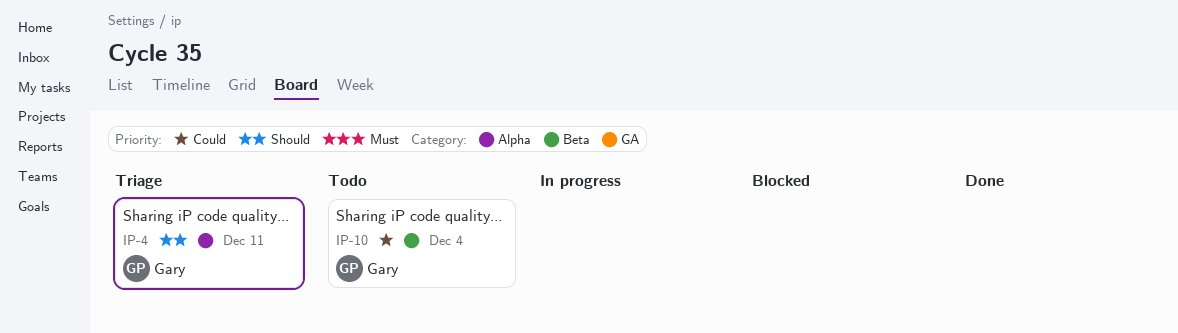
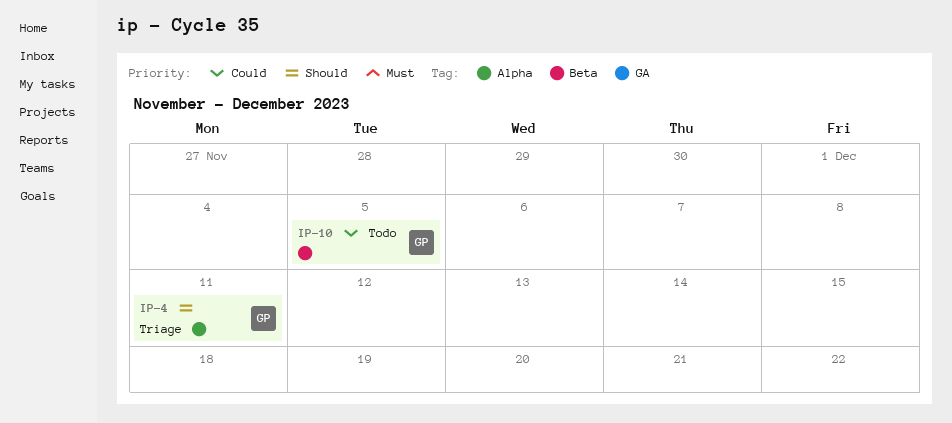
IP-10, due: Dec 4 -> Dec 5

